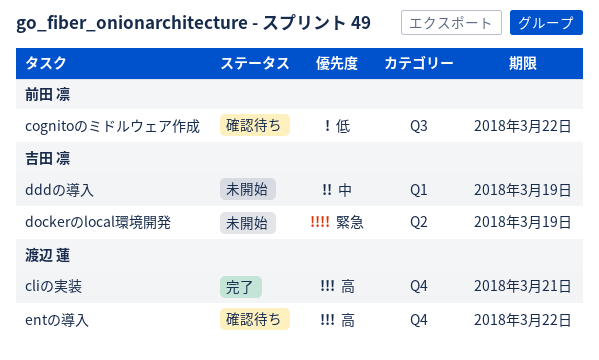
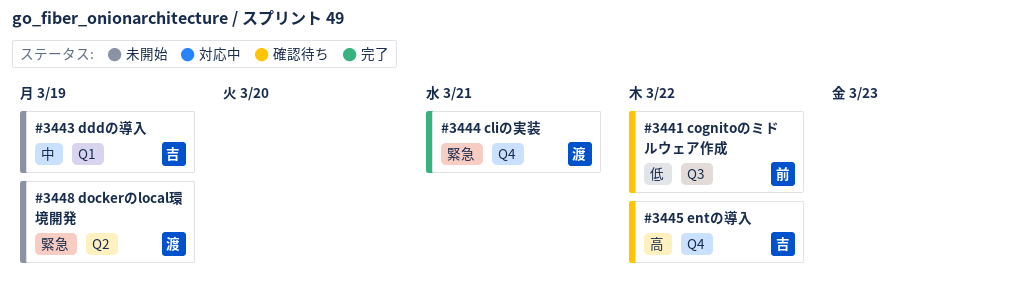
cliの実装, priority: 高 -> 緊急
dockerのlocal環境開発, owner: 吉田 凛 -> 渡辺 蓮
entの導入, owner: 渡辺 蓮 -> 吉田 凛

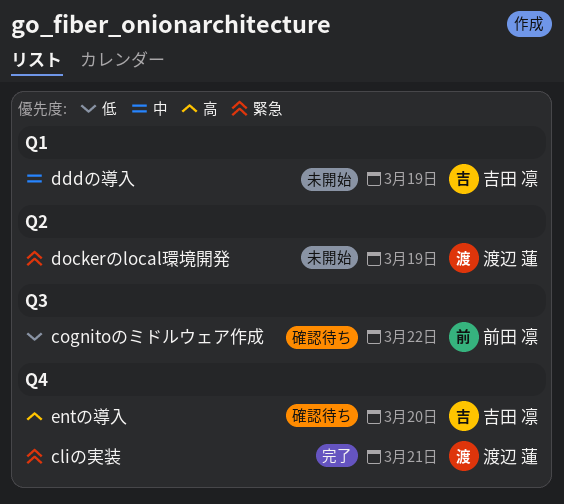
entの導入, due: Mar 22 -> Mar 20

